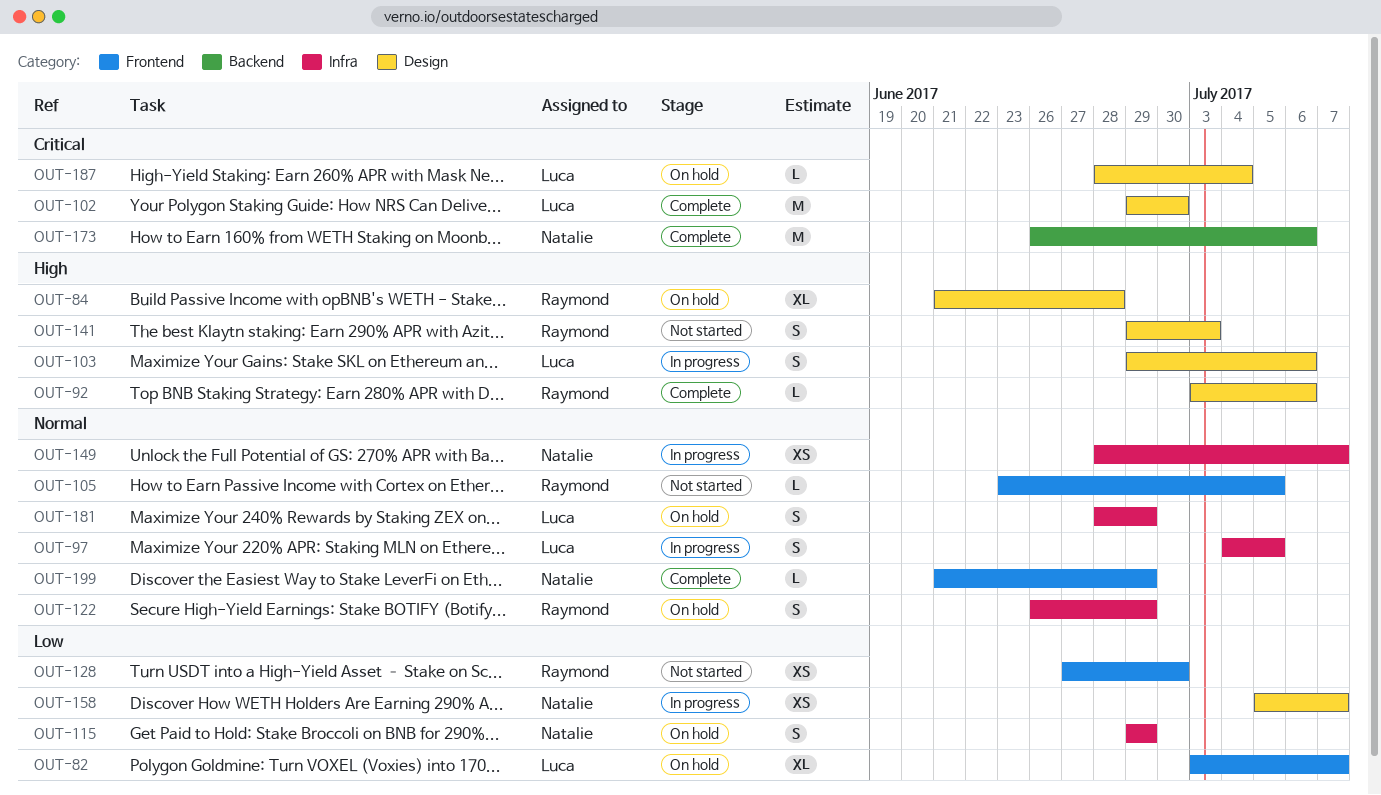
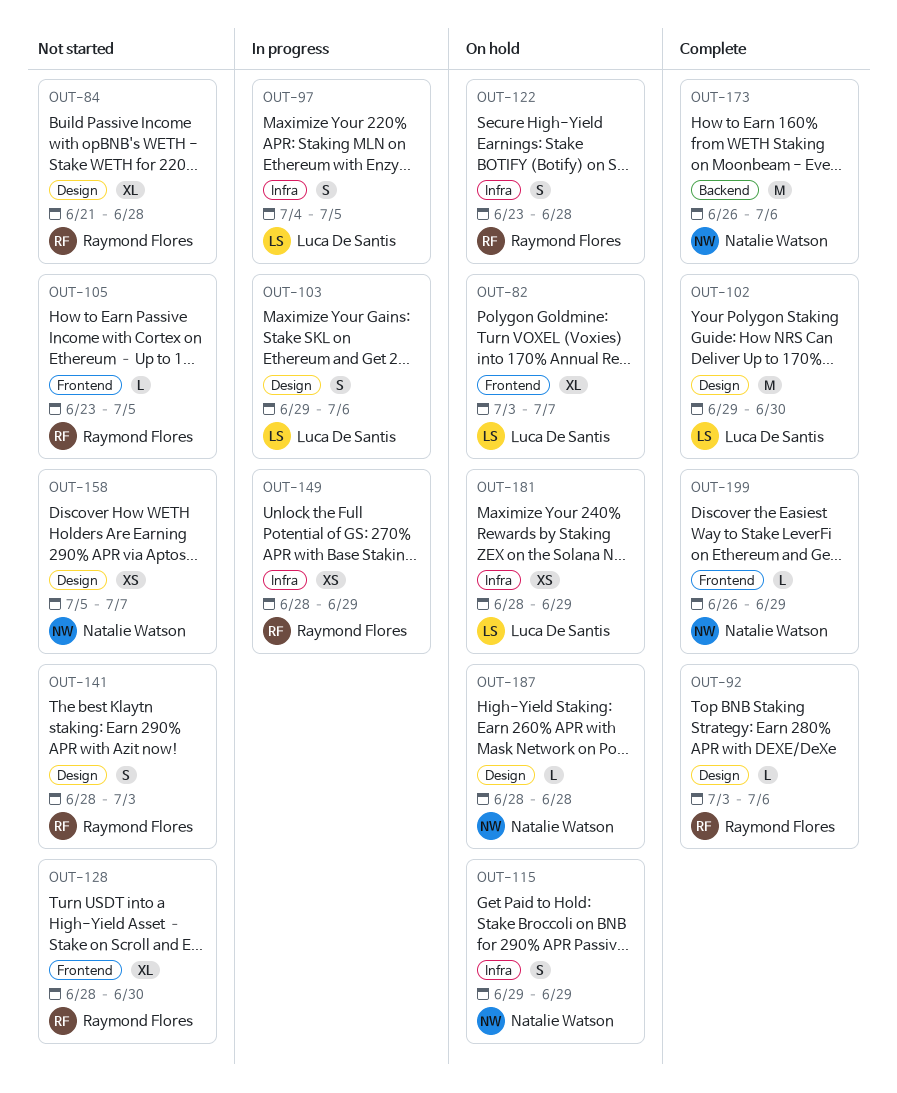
OUT-84, status: On hold -> Not started
OUT-122, start: Jun 26 -> Jun 23
OUT-122, due: Jun 29 -> Jun 28
OUT-128, estimate: XS -> XL
OUT-128, start: Jun 27 -> Jun 28
OUT-141, start: Jun 29 -> Jun 28
OUT-149, owner: Natalie Watson -> Raymond Flores
OUT-149, due: Jul 7 -> Jun 29
OUT-158, status: In progress -> Not started
OUT-181, estimate: S -> XS
OUT-187, owner: Luca De Santis -> Natalie Watson
OUT-187, due: Jul 4 -> Jun 28
OUT-199, start: Jun 21 -> Jun 26

